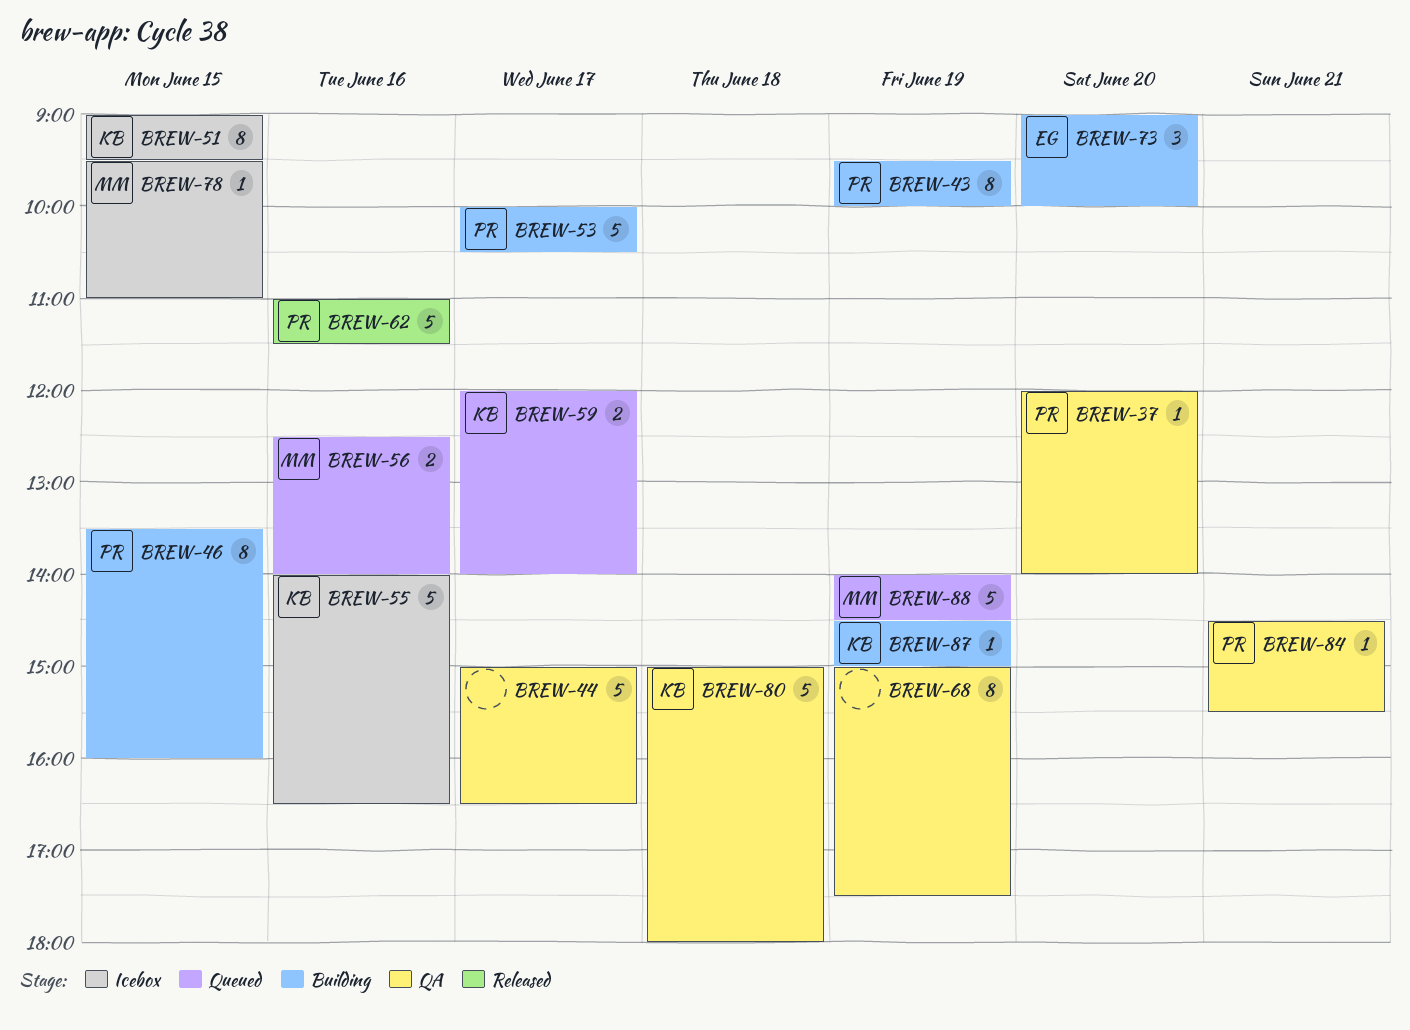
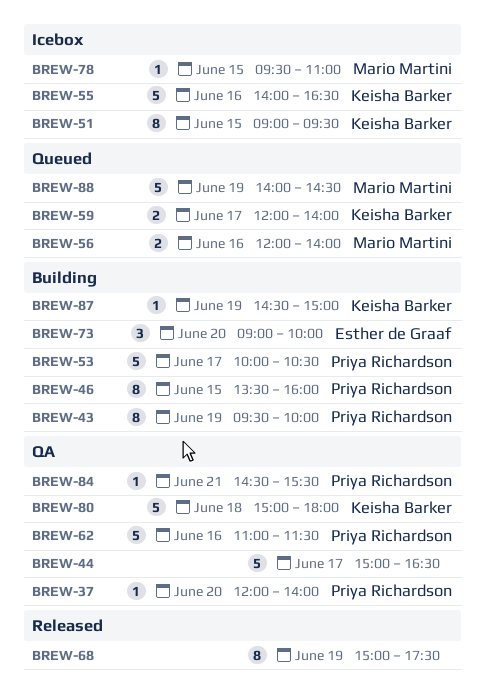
BREW-56, begins: 12:30 -> 12:00
BREW-62, status: Released -> QA
BREW-68, status: QA -> Released

